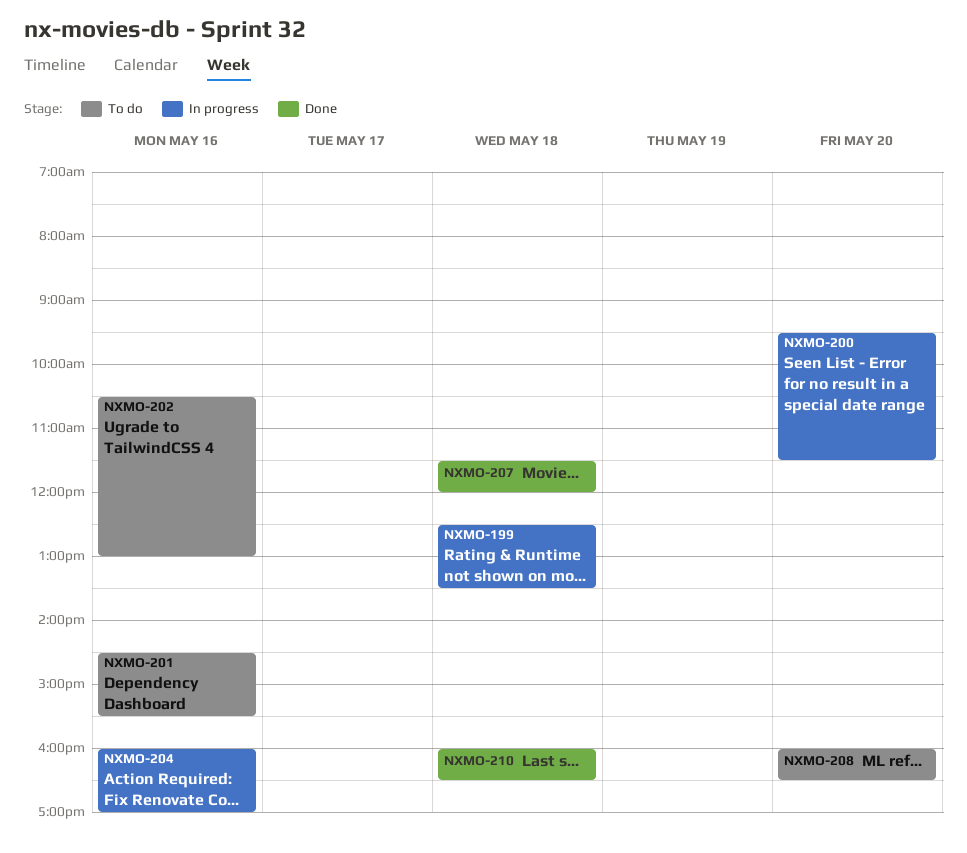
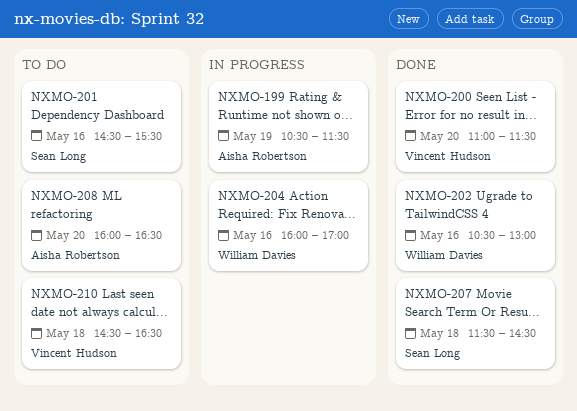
NXMO-199, day: May 18 -> May 19
NXMO-199, begins: 12:30 -> 10:30
NXMO-199, ends: 13:30 -> 11:30
NXMO-200, status: In progress -> Done
NXMO-200, begins: 09:30 -> 11:00
NXMO-202, status: To do -> Done
NXMO-207, ends: 12:00 -> 14:30
NXMO-210, status: Done -> To do
NXMO-210, begins: 16:00 -> 14:30

